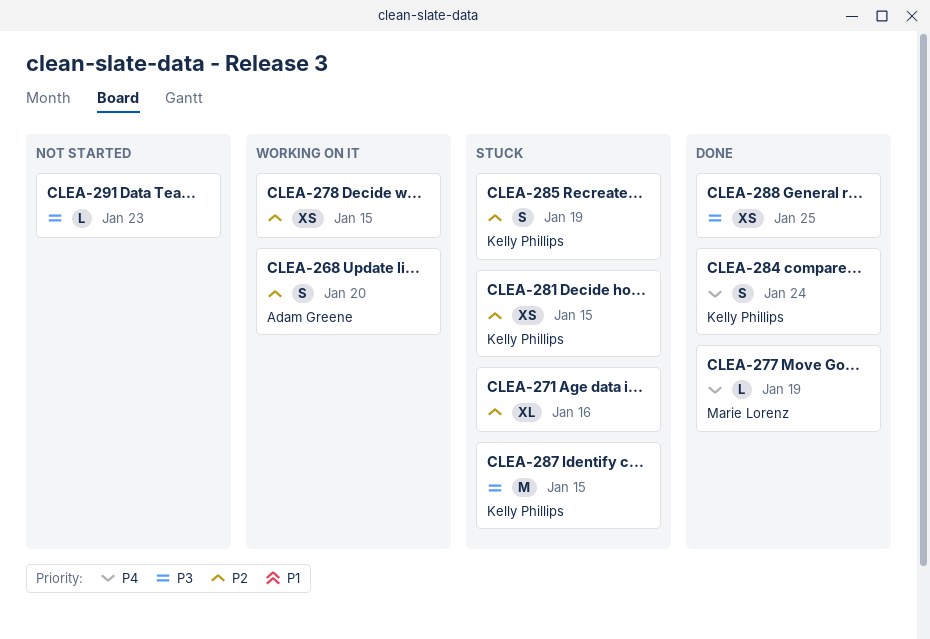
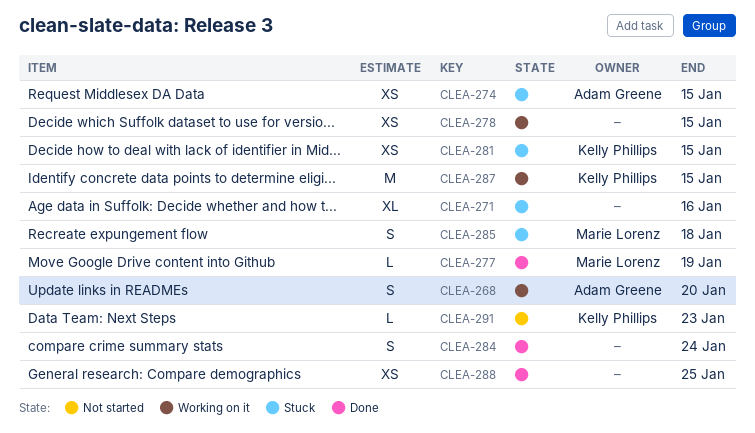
CLEA-274: none -> present
CLEA-284, owner: Kelly Phillips -> none
CLEA-285, owner: Kelly Phillips -> Marie Lorenz
CLEA-285, due: Jan 19 -> Jan 18
CLEA-287, status: Stuck -> Working on it
CLEA-291, owner: none -> Kelly Phillips

